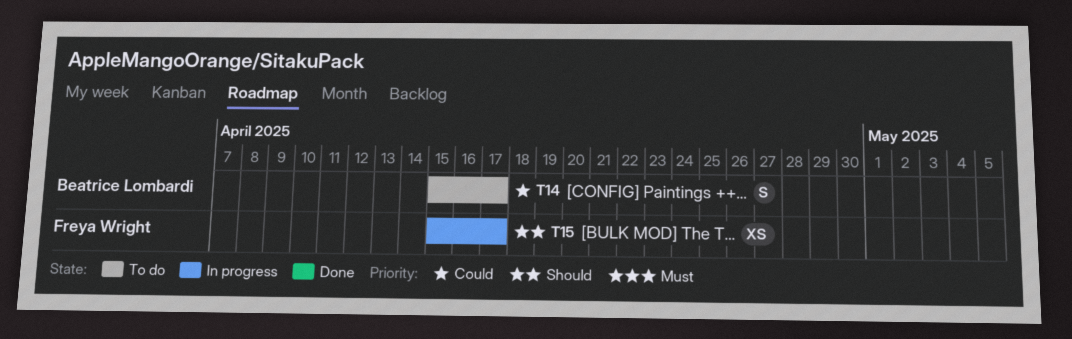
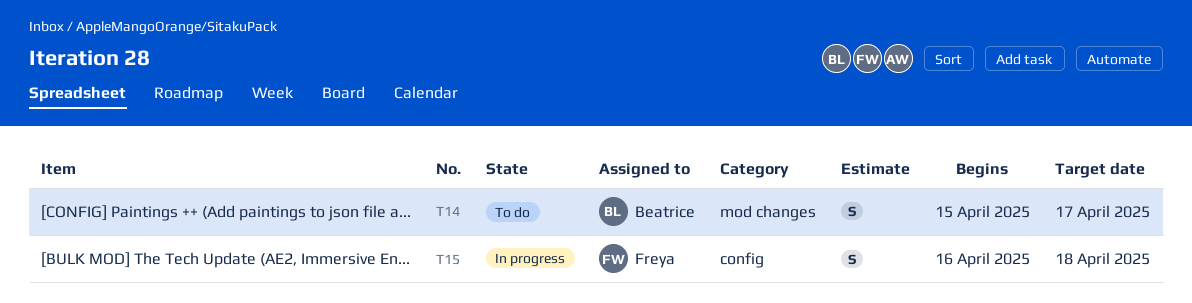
T15, estimate: XS -> S
T15, start: Apr 15 -> Apr 16
T15, due: Apr 17 -> Apr 18

